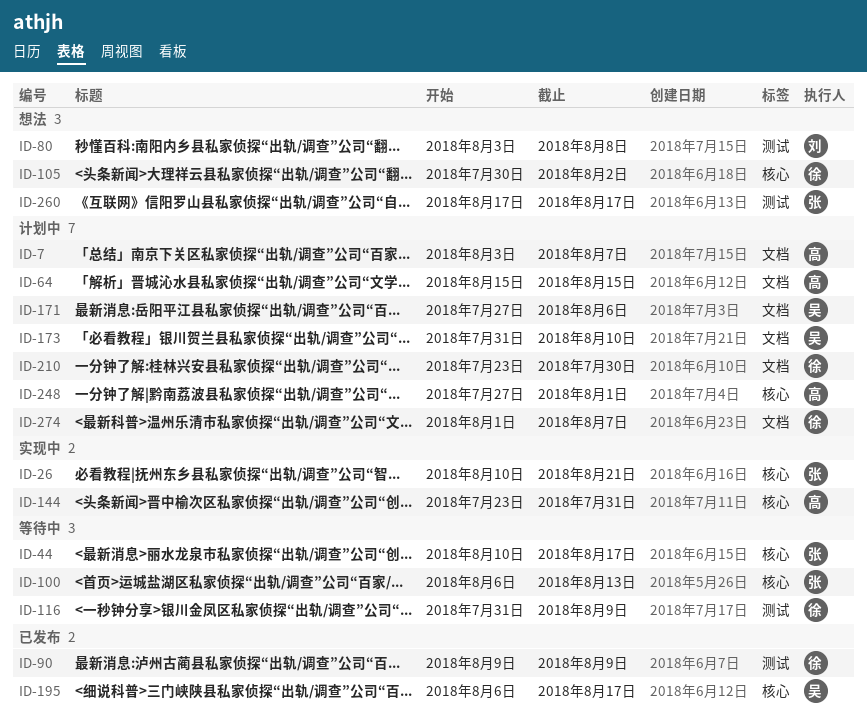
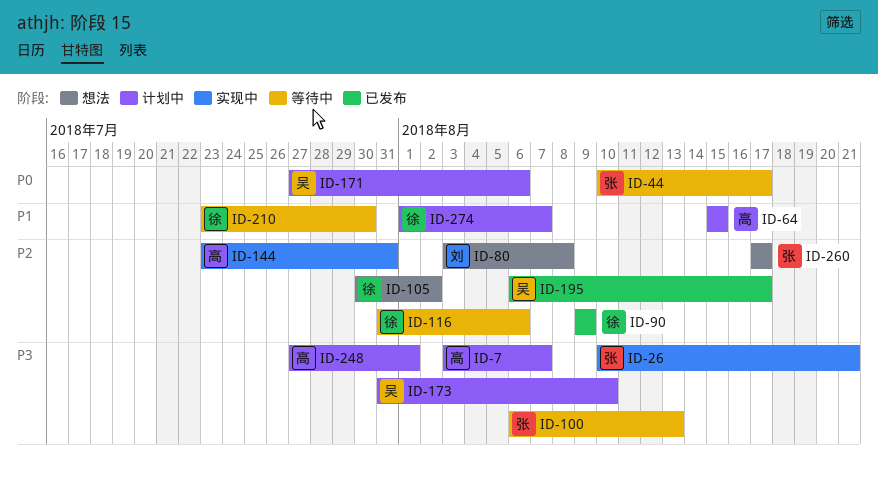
ID-116, due: Aug 9 -> Aug 6
ID-210, status: 计划中 -> 等待中

